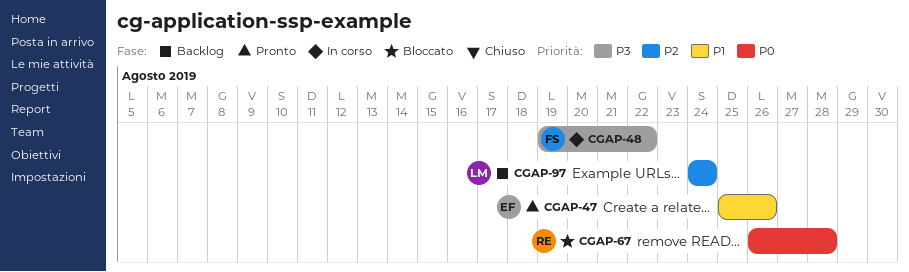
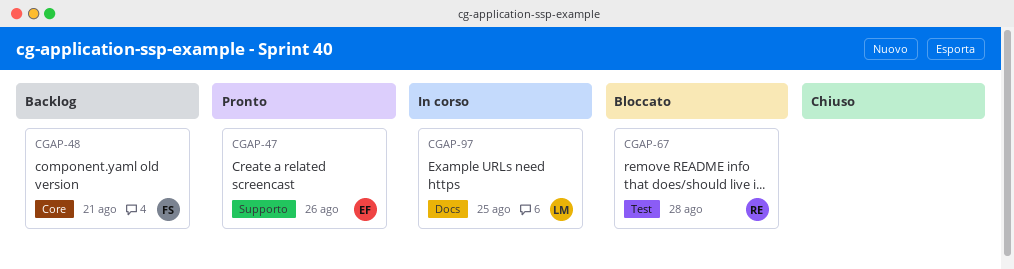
CGAP-48, status: In corso -> Backlog
CGAP-48, due: Aug 22 -> Aug 21
CGAP-97, status: Backlog -> In corso
CGAP-97, due: Aug 24 -> Aug 25

